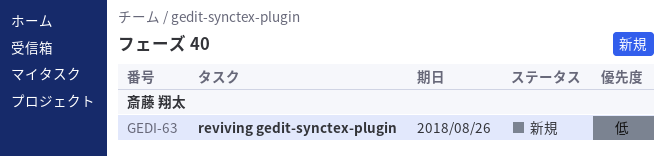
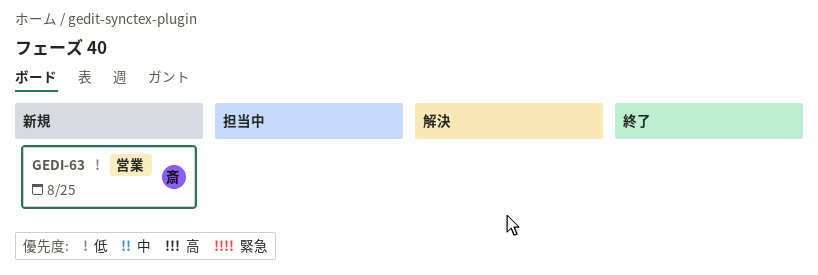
GEDI-63, due: Aug 26 -> Aug 25

